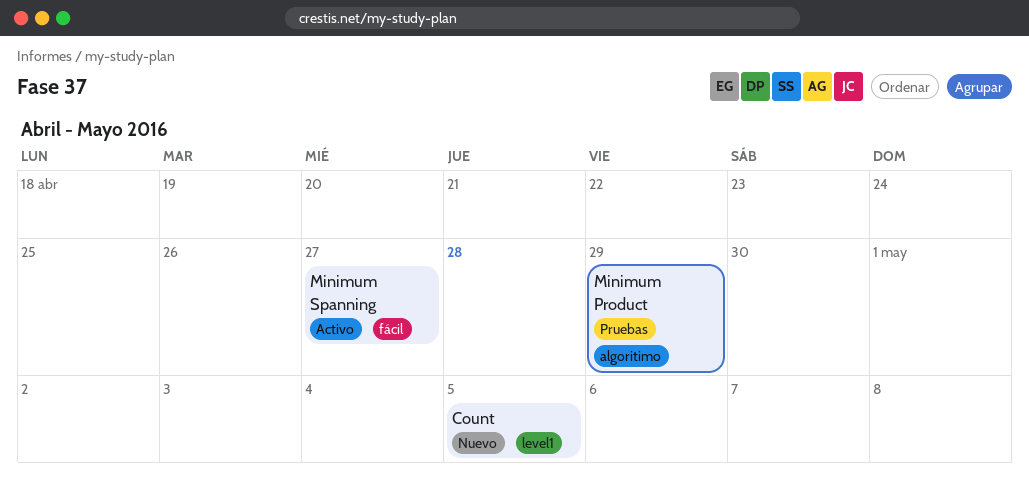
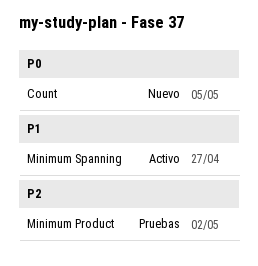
Minimum Product, due: Apr 29 -> May 2

